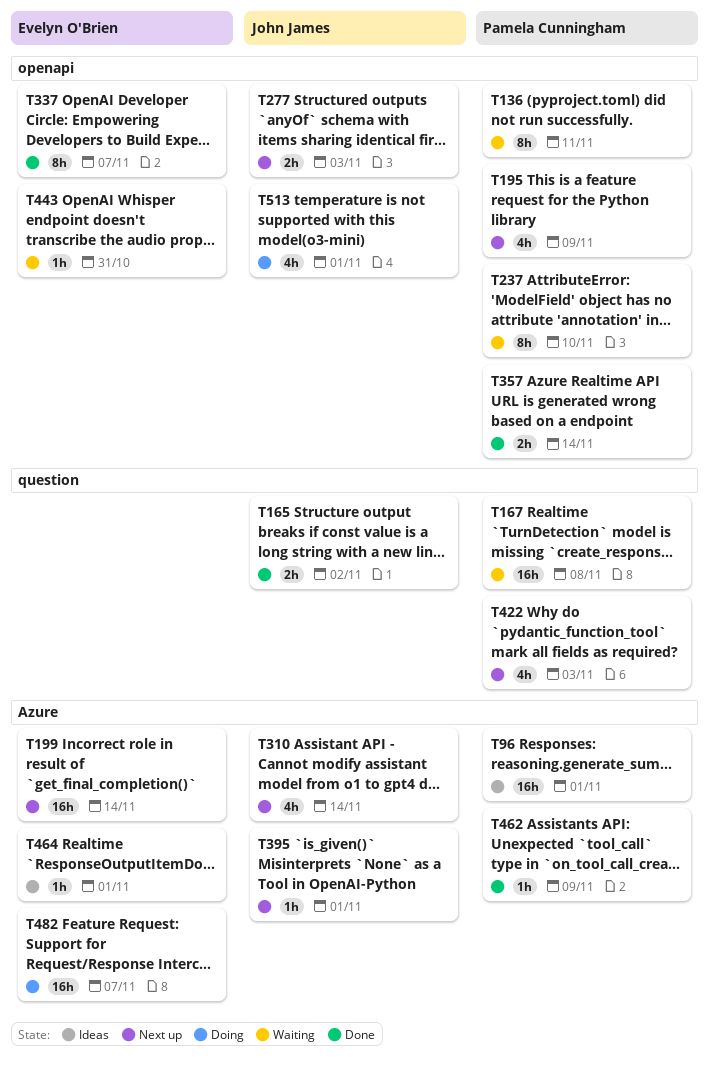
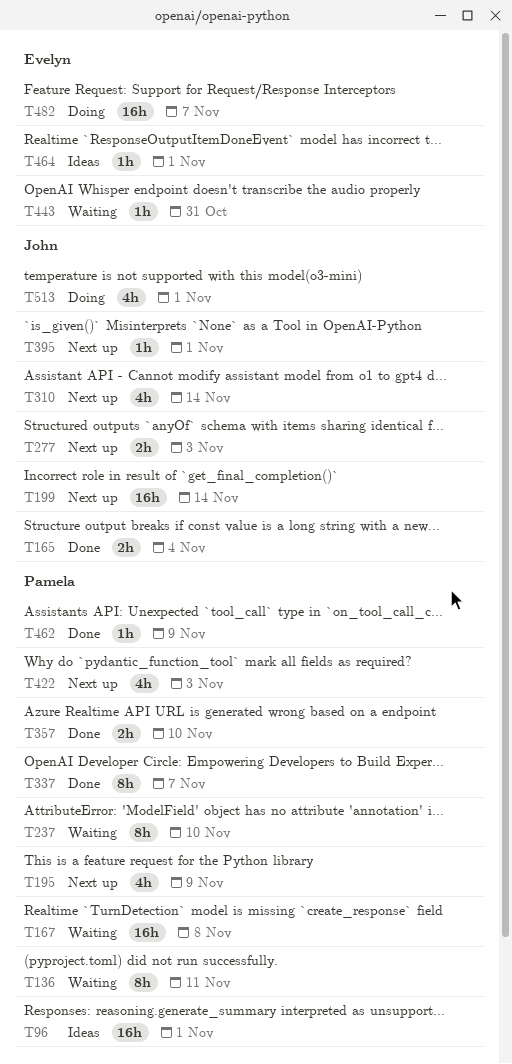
T165, due: Nov 2 -> Nov 4
T199, owner: Evelyn O'Brien -> John James
T337, owner: Evelyn O'Brien -> Pamela Cunningham
T357, due: Nov 14 -> Nov 10

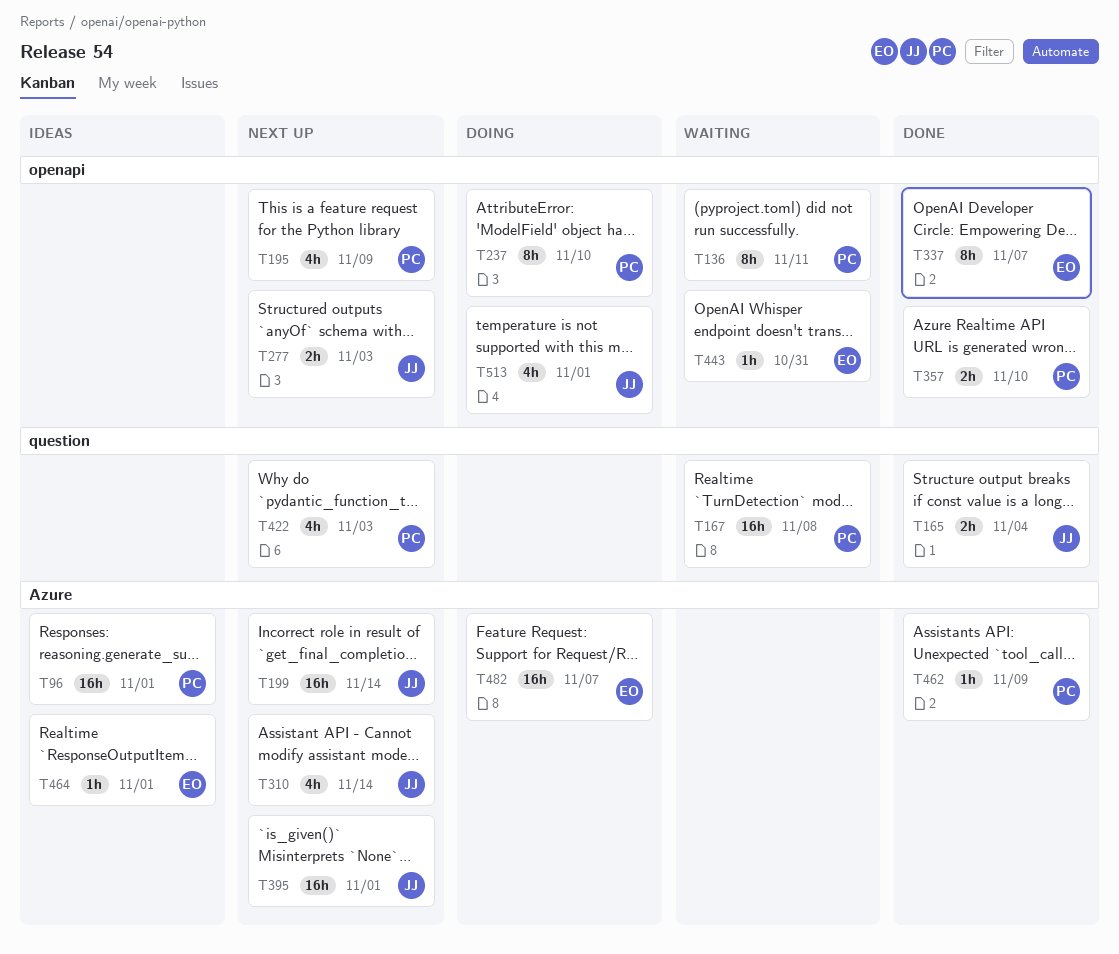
T237, status: Waiting -> Doing
T337, owner: Pamela -> Evelyn
T395, estimate: 1h -> 16h

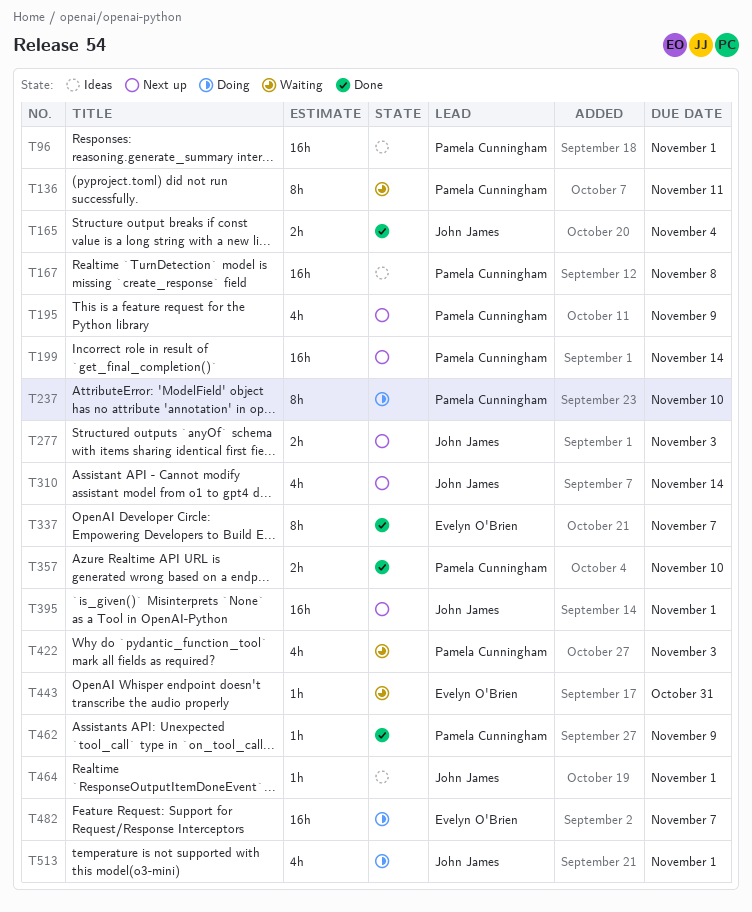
T167, status: Waiting -> Ideas
T199, owner: John James -> Pamela Cunningham
T422, status: Next up -> Waiting
T464, owner: Evelyn O'Brien -> John James

